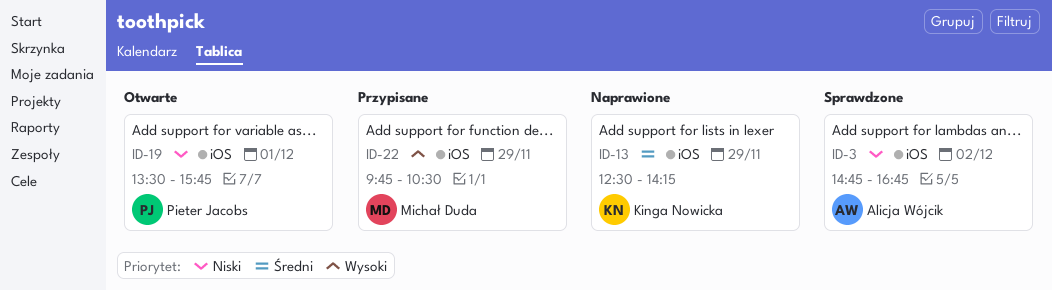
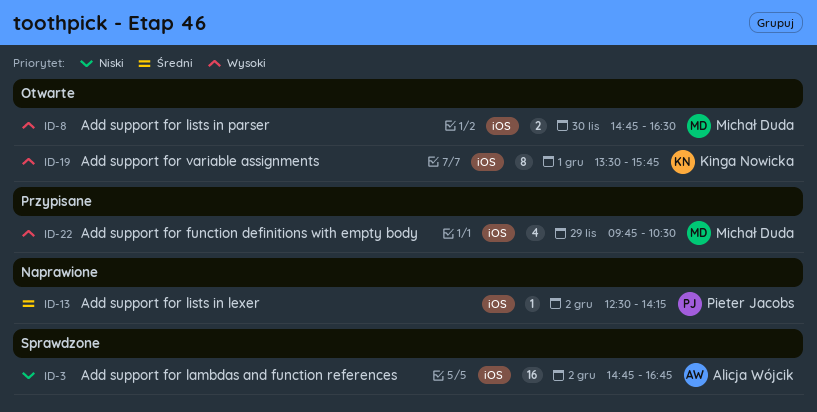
ID-8: none -> present
ID-13, owner: Kinga Nowicka -> Pieter Jacobs
ID-13, day: Nov 29 -> Dec 2
ID-19, owner: Pieter Jacobs -> Kinga Nowicka
ID-19, priority: Niski -> Wysoki

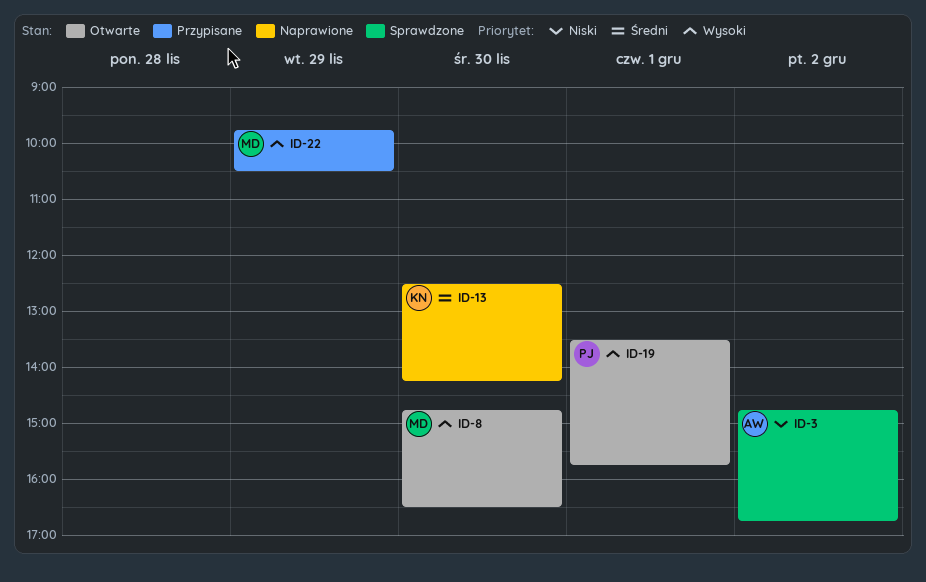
ID-13, owner: Pieter Jacobs -> Kinga Nowicka
ID-13, day: Dec 2 -> Nov 30
ID-19, owner: Kinga Nowicka -> Pieter Jacobs

